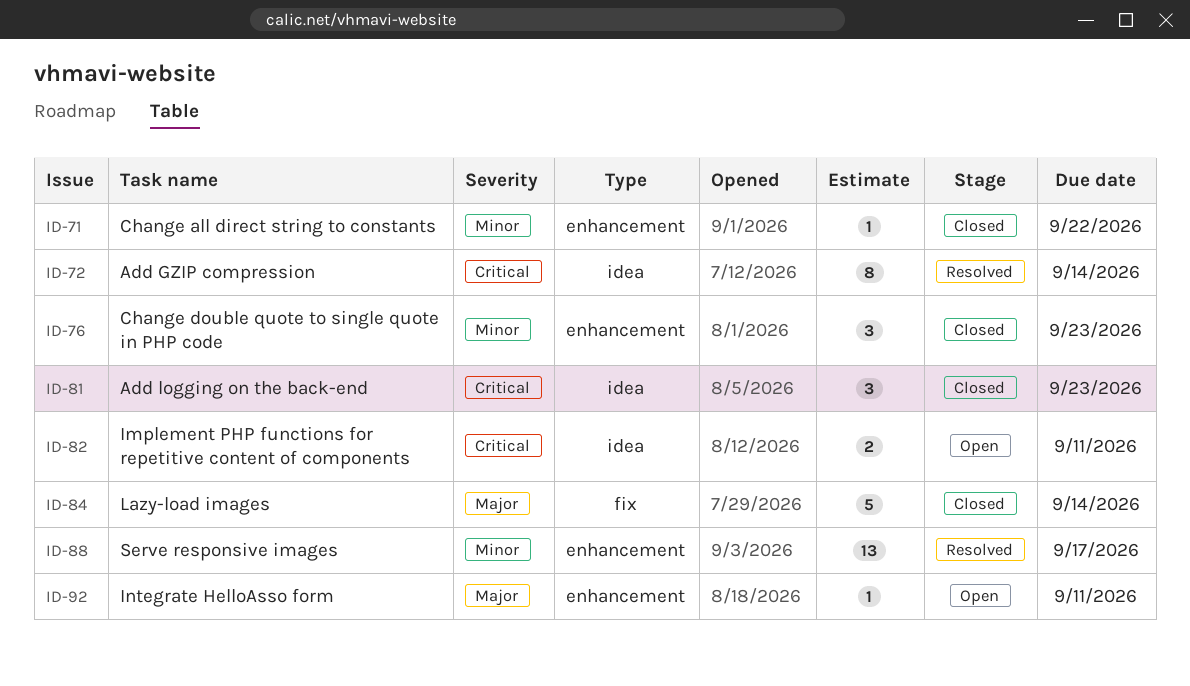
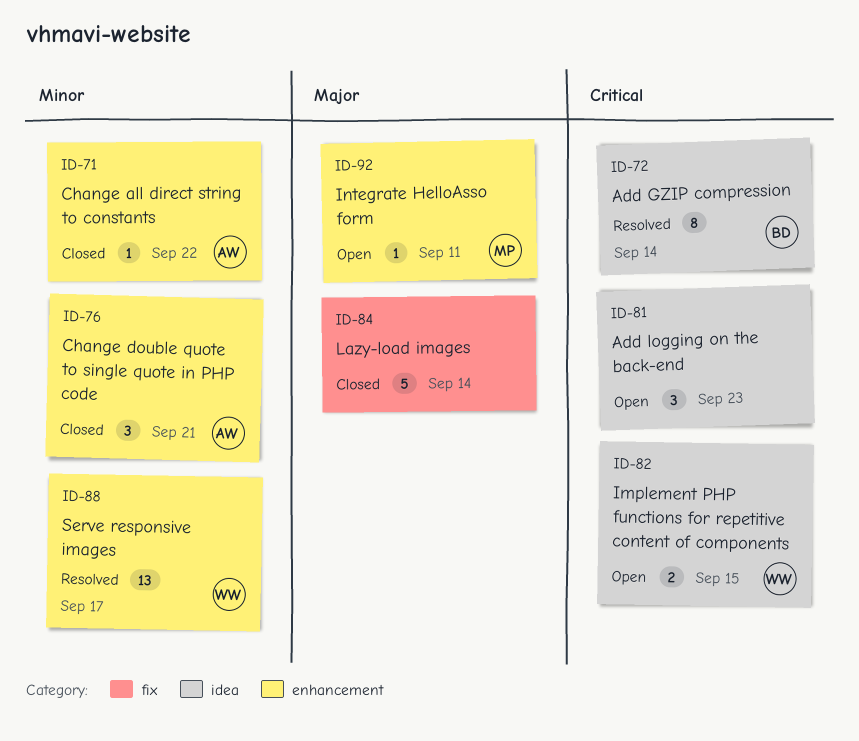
ID-76, due: Sep 23 -> Sep 21
ID-81, status: Closed -> Open
ID-82, due: Sep 11 -> Sep 15

